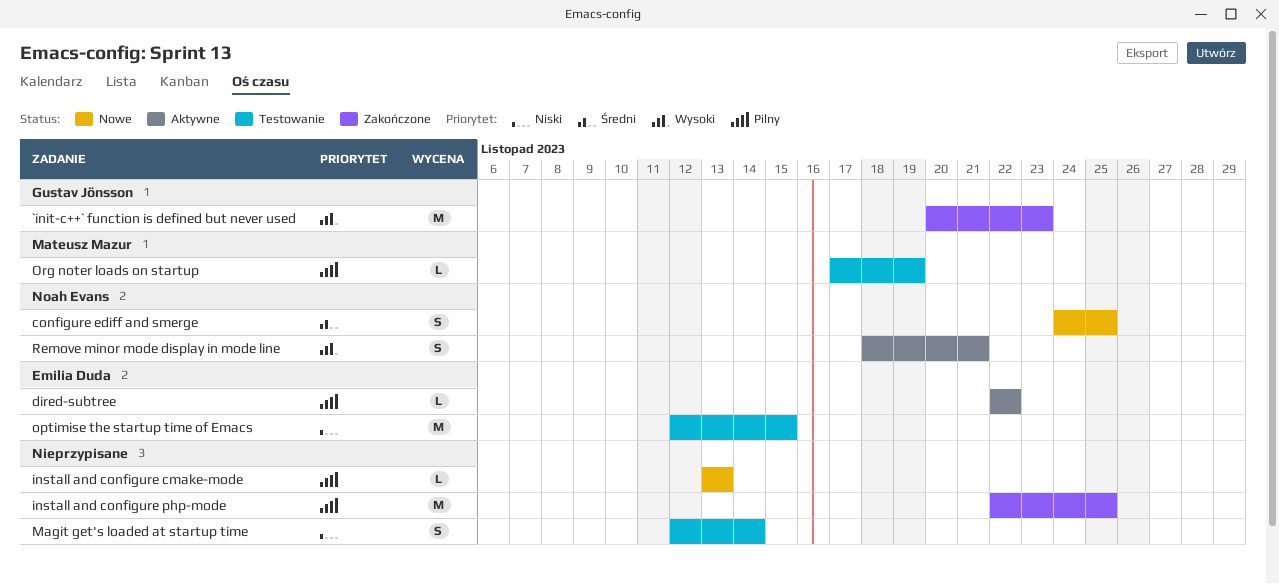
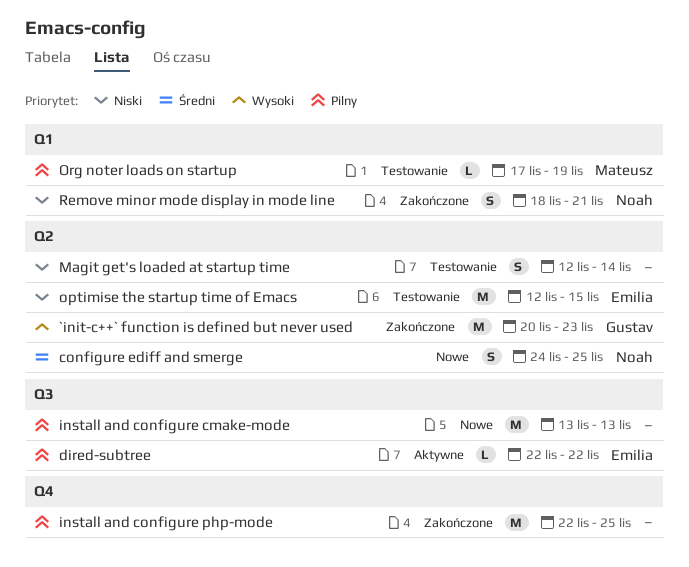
install and configure cmake-mode, estimate: L -> M
Remove minor mode display in mode line, status: Aktywne -> Zakończone
Remove minor mode display in mode line, priority: Wysoki -> Niski

